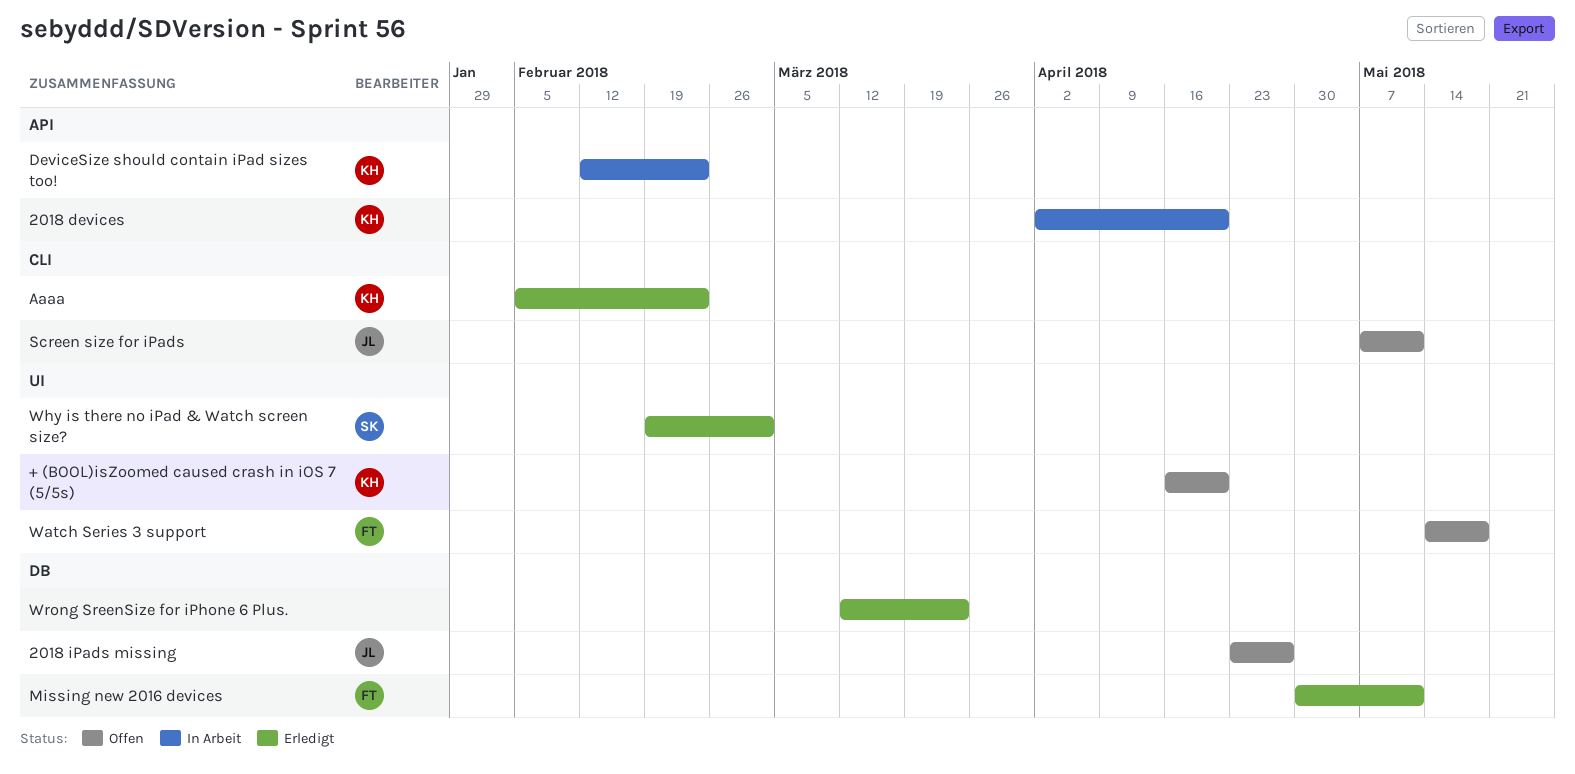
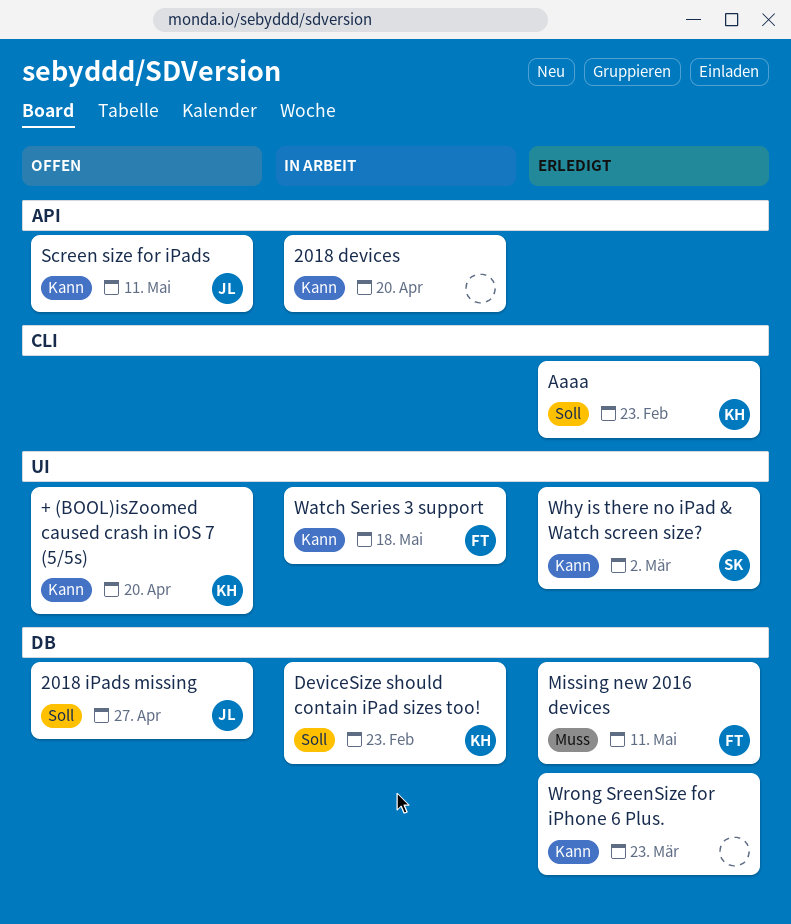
2018 devices, owner: KH -> none
DeviceSize should contain iPad sizes too!, label: API -> DB
Screen size for iPads, label: CLI -> API
Watch Series 3 support, status: Offen -> In Arbeit

